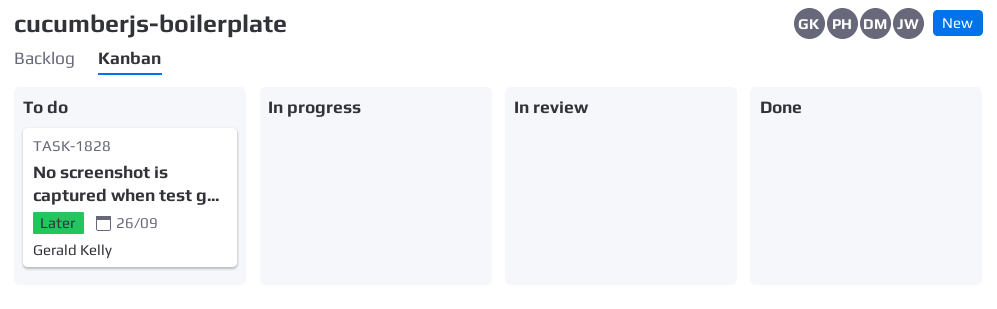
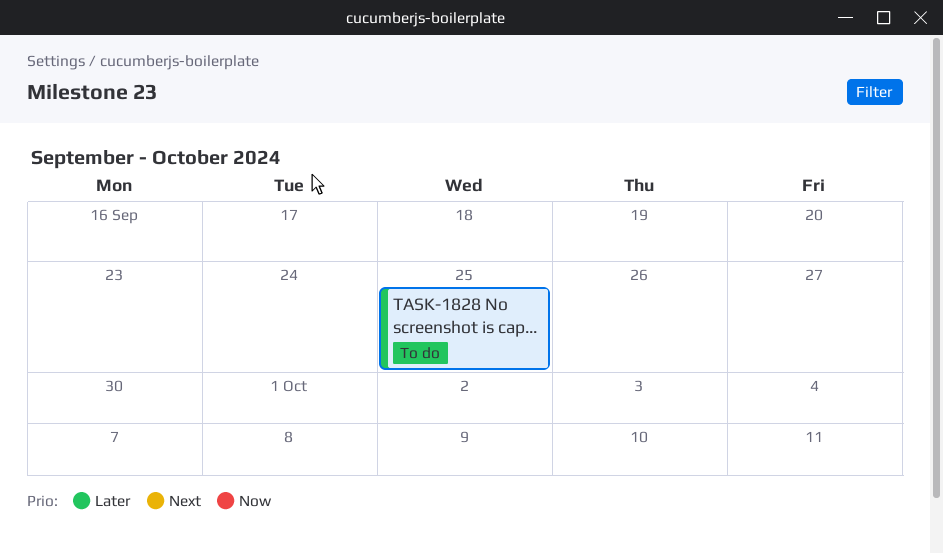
TASK-1828, due: Sep 26 -> Sep 25

